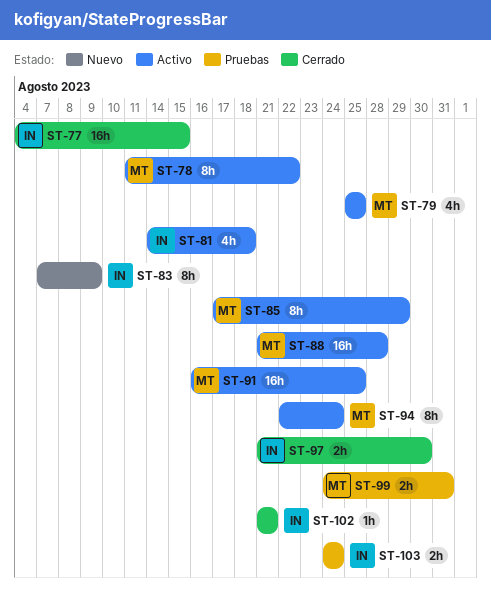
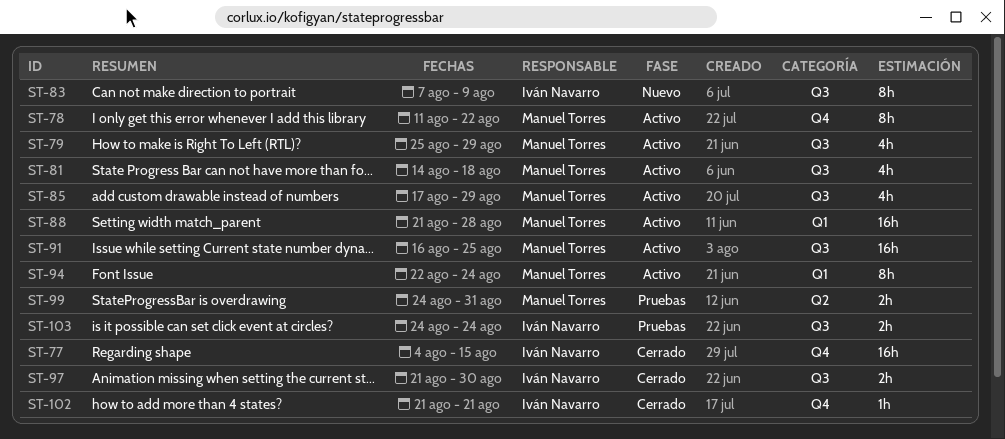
ST-79, due: Aug 25 -> Aug 29
ST-81, owner: Iván Navarro -> Manuel Torres
ST-85, estimate: 8h -> 4h

